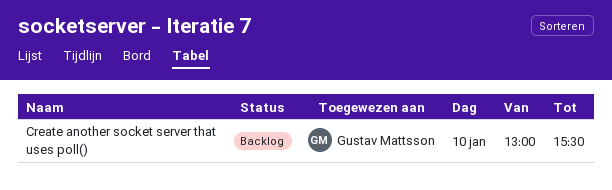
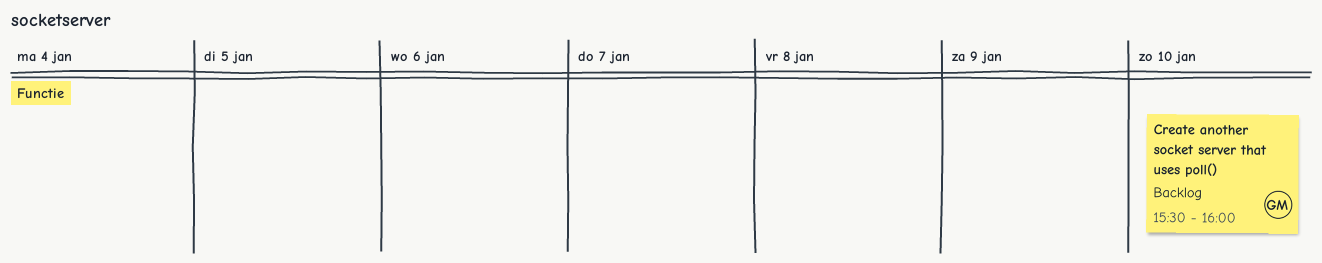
Create another socket server that uses poll(), begins: 13:00 -> 15:30
Create another socket server that uses poll(), ends: 15:30 -> 16:00

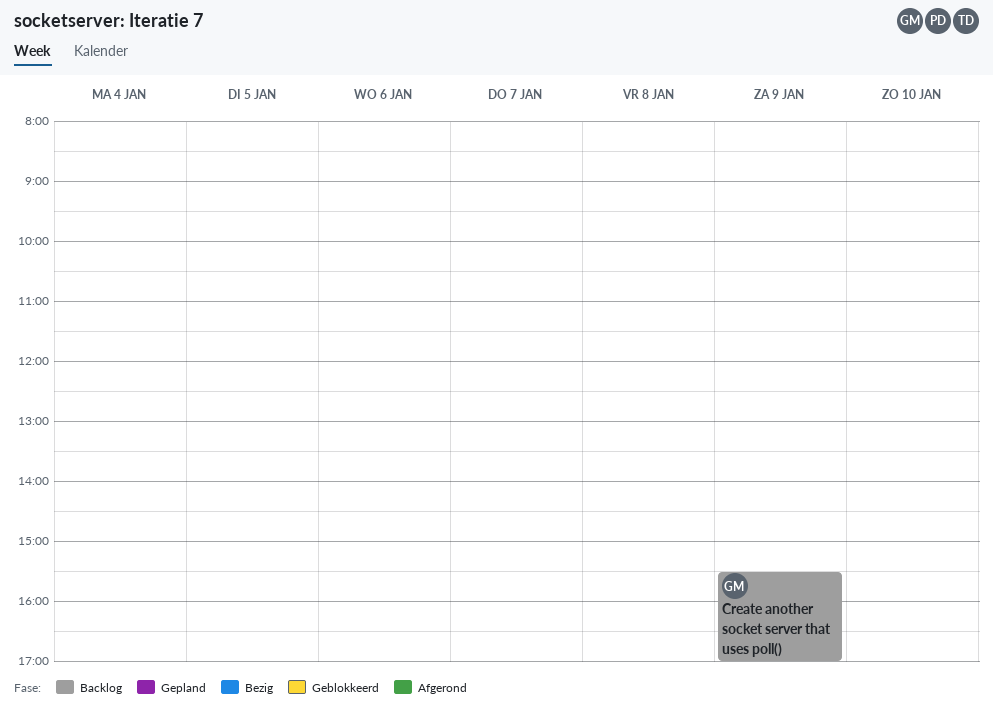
Create another socket server that uses poll(), day: Jan 10 -> Jan 9
Create another socket server that uses poll(), ends: 16:00 -> 17:00

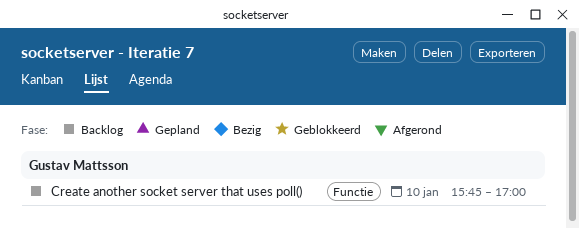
Create another socket server that uses poll(), day: Jan 9 -> Jan 10
Create another socket server that uses poll(), begins: 15:30 -> 15:45

